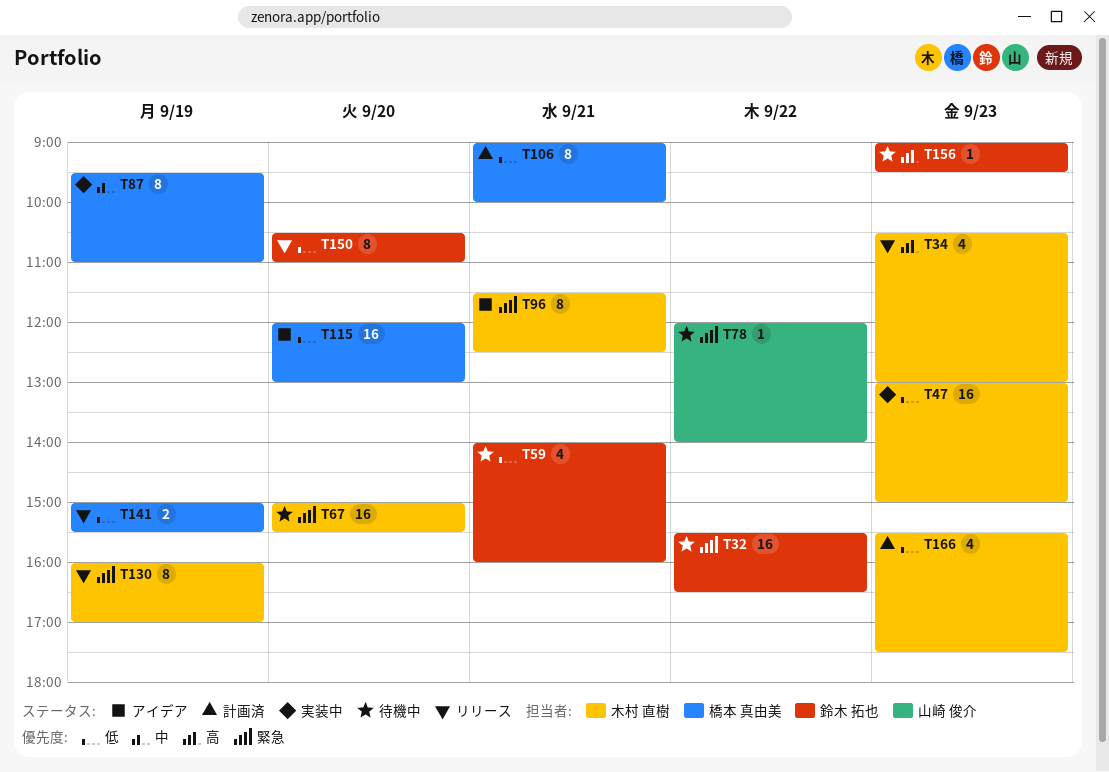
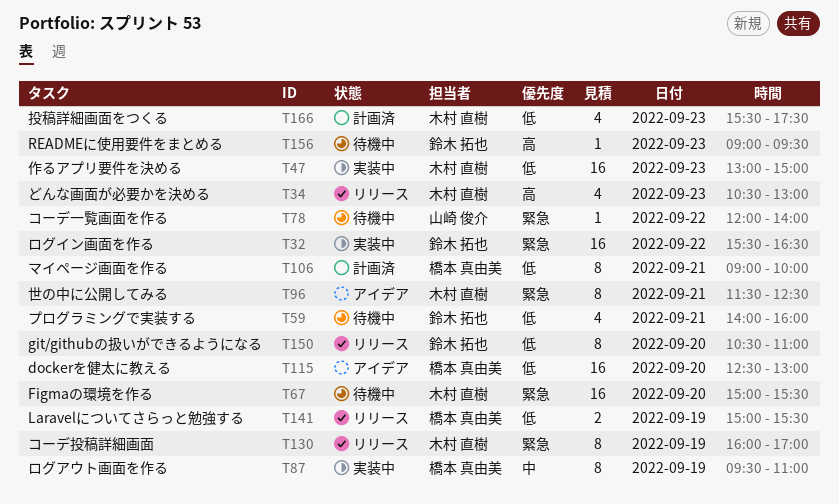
T32, status: 待機中 -> 実装中
T115, begins: 12:00 -> 12:30

